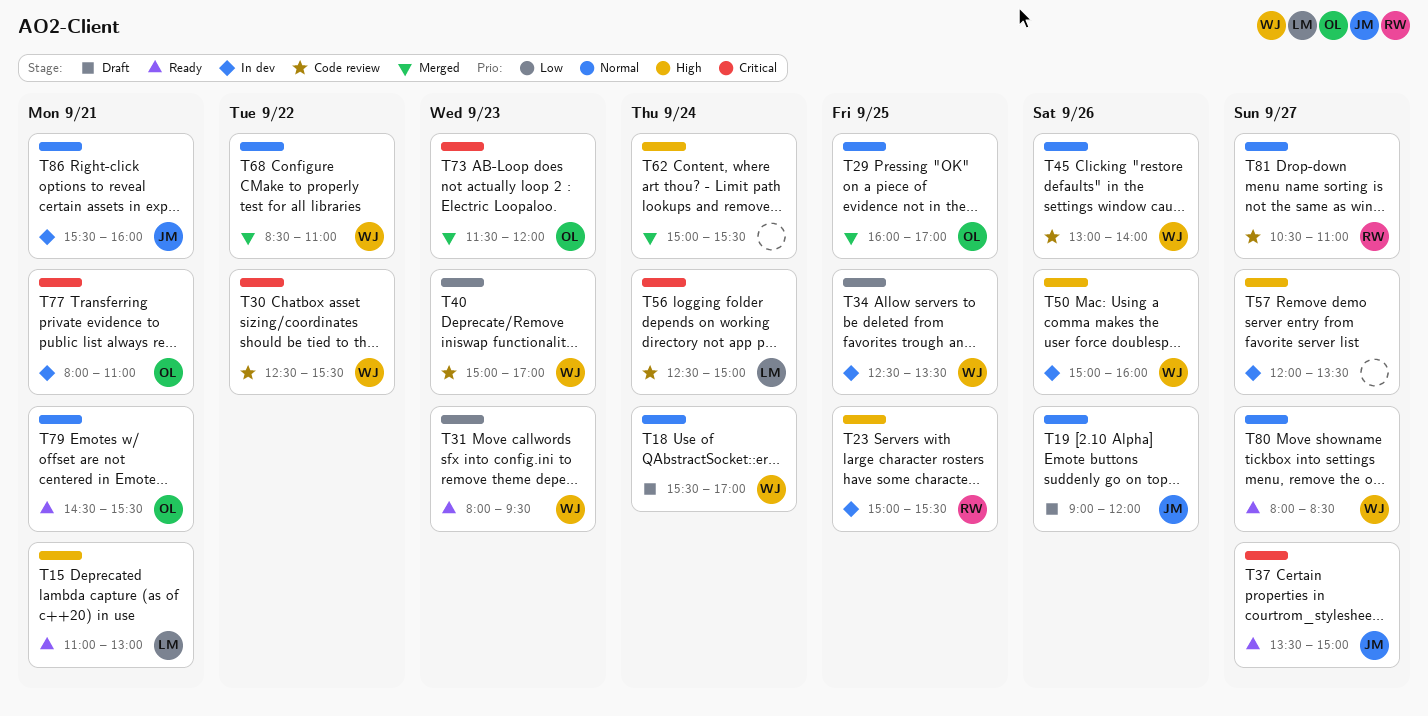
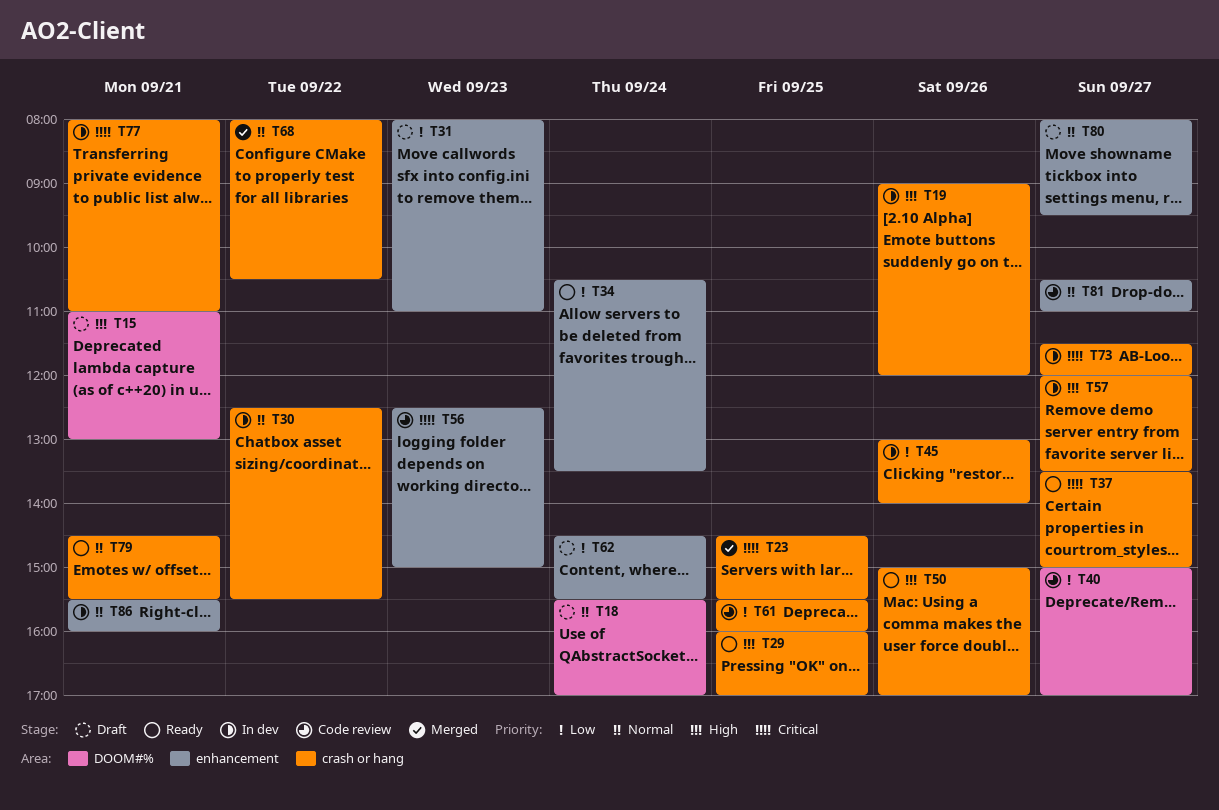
T15, status: Ready -> Draft
T19, status: Draft -> In dev
T19, priority: Normal -> High
T23, status: In dev -> Merged
T23, priority: High -> Critical
T23, begins: 15:00 -> 14:30
T29, status: Merged -> Ready
T29, priority: Normal -> High
T30, status: Code review -> In dev
T30, priority: Critical -> Normal
T31, status: Ready -> Draft
T31, ends: 09:30 -> 11:00
T34, status: In dev -> Ready
T34, day: Sep 25 -> Sep 24
T34, begins: 12:30 -> 10:30
T40, day: Sep 23 -> Sep 27
T45, status: Code review -> In dev
T45, priority: Normal -> Low
T50, status: In dev -> Ready
T50, ends: 16:00 -> 17:00
T56, day: Sep 24 -> Sep 23
T61: none -> present
T62, status: Merged -> Draft
T62, priority: High -> Low
T62, begins: 15:00 -> 14:30
T68, begins: 08:30 -> 08:00
T68, ends: 11:00 -> 10:30
T73, status: Merged -> In dev
T73, day: Sep 23 -> Sep 27
T80, status: Ready -> Draft
T80, ends: 08:30 -> 09:30

